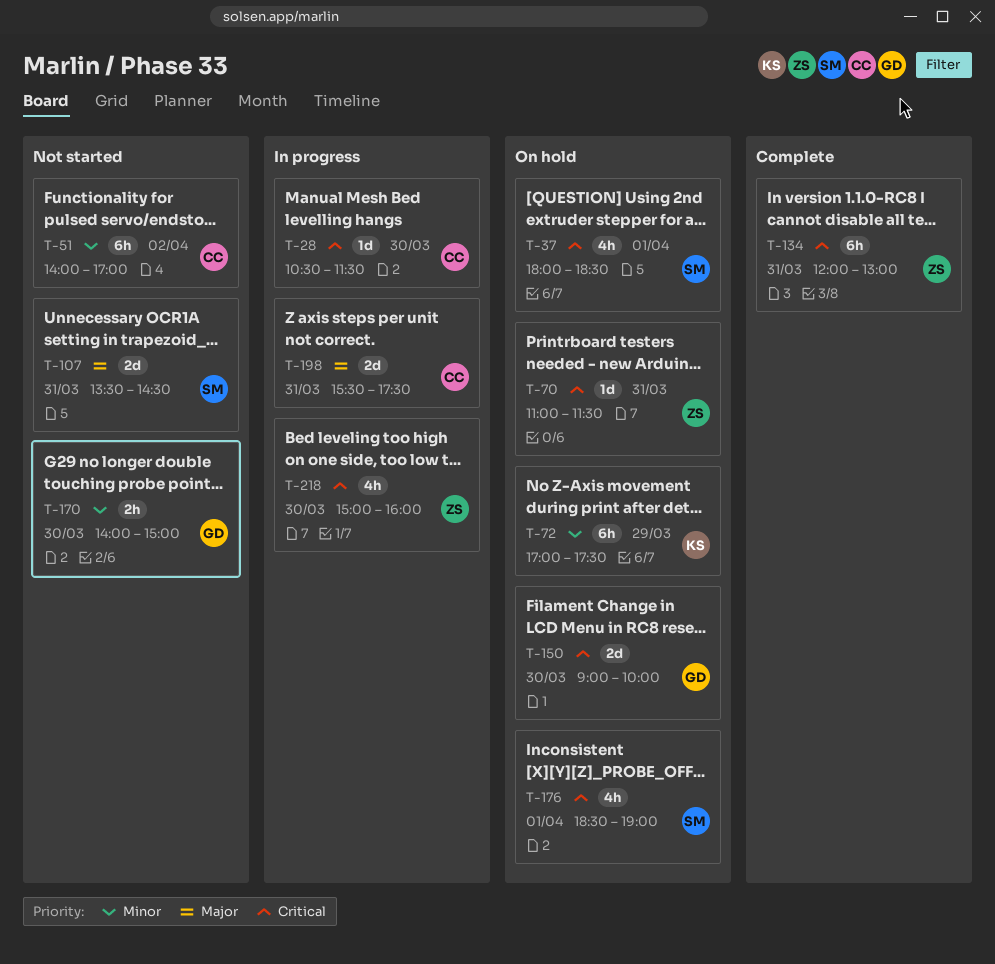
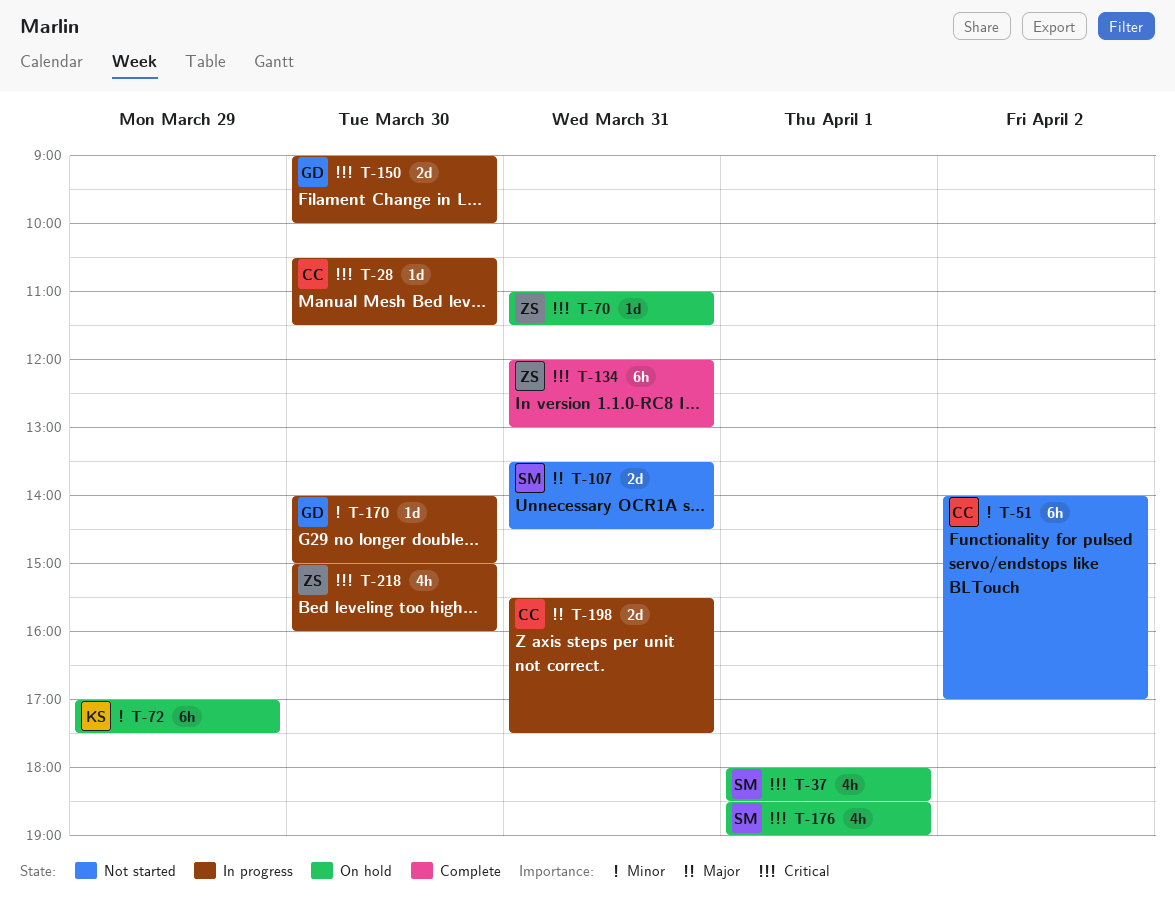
T-150, status: On hold -> In progress
T-170, status: Not started -> In progress
T-170, estimate: 2h -> 1d

